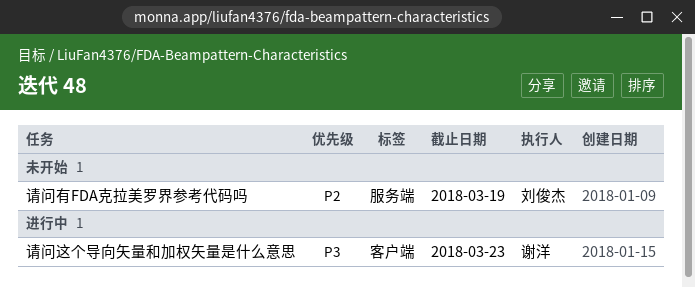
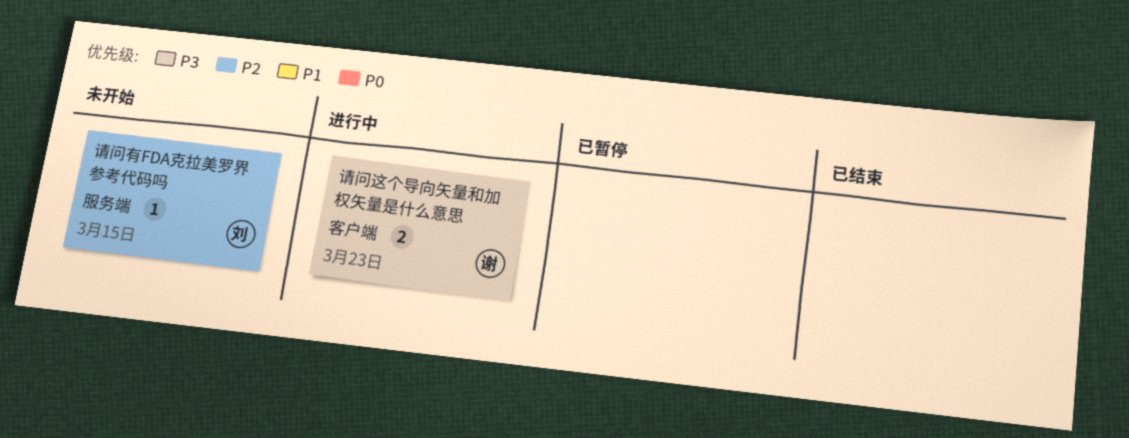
请问有FDA克拉美罗界参考代码吗, due: Mar 19 -> Mar 15

